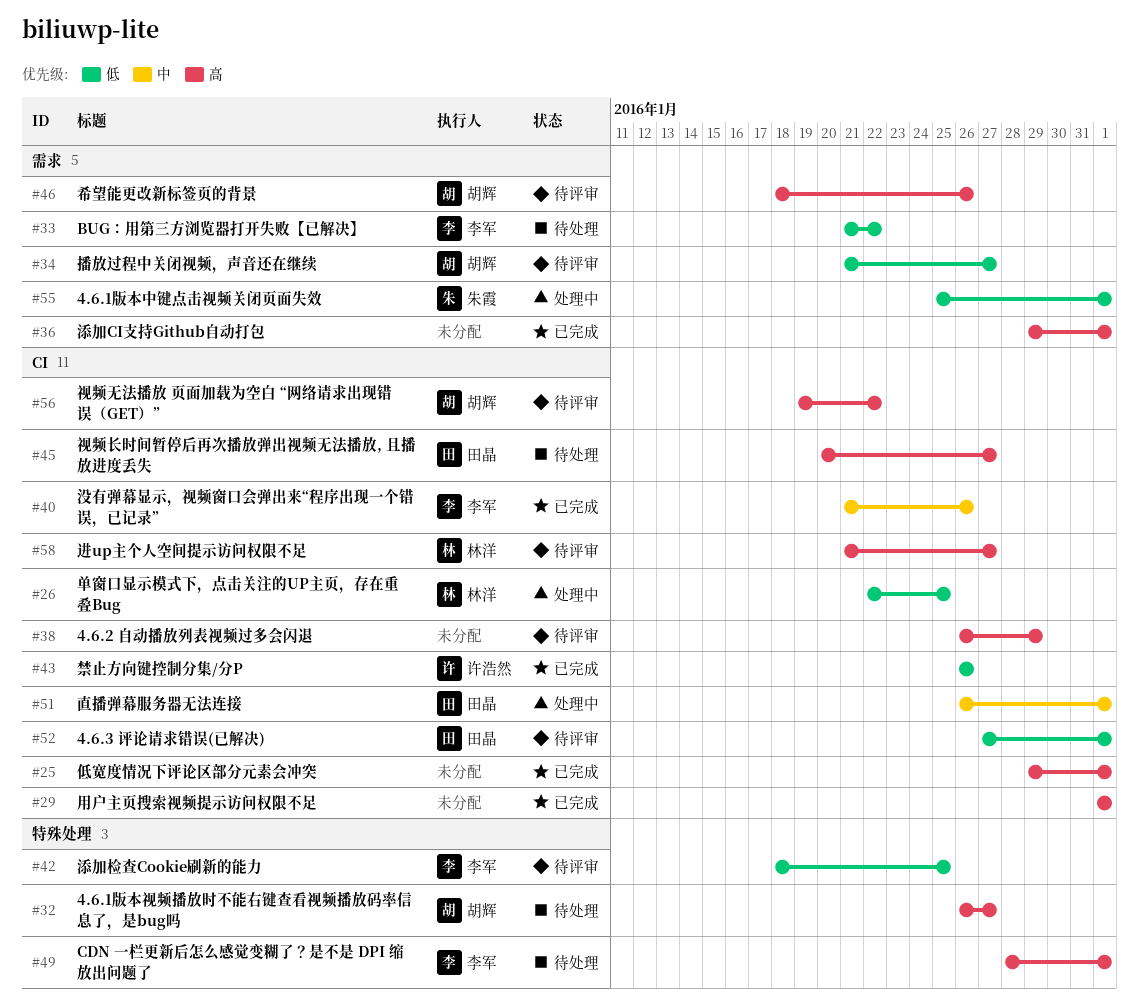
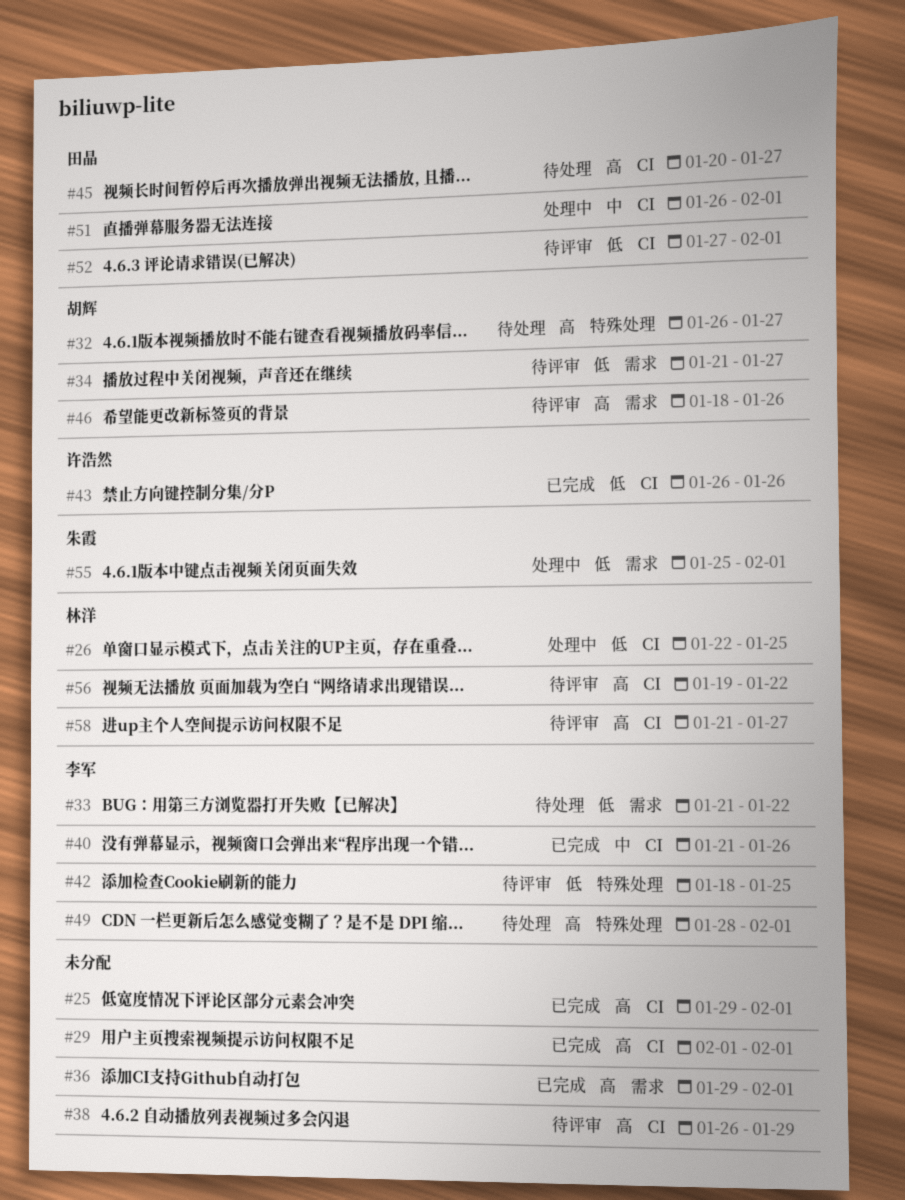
#56, owner: 胡辉 -> 林洋

